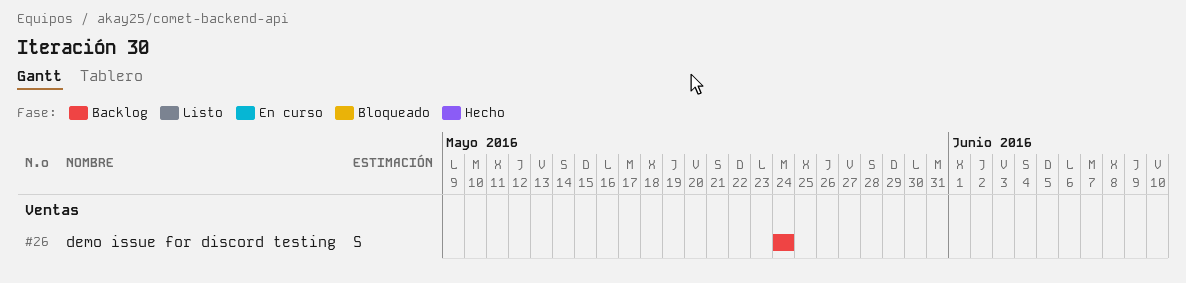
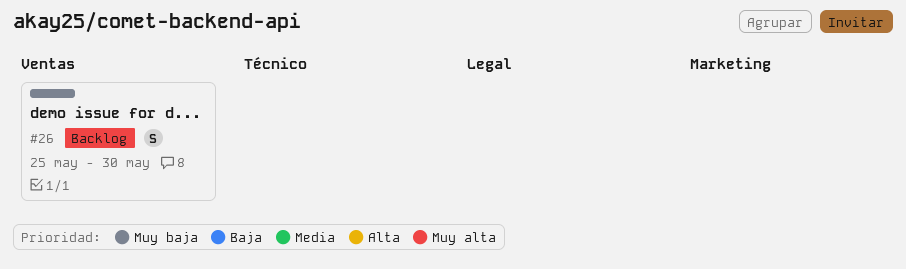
#26, start: May 24 -> May 25
#26, due: May 24 -> May 30

